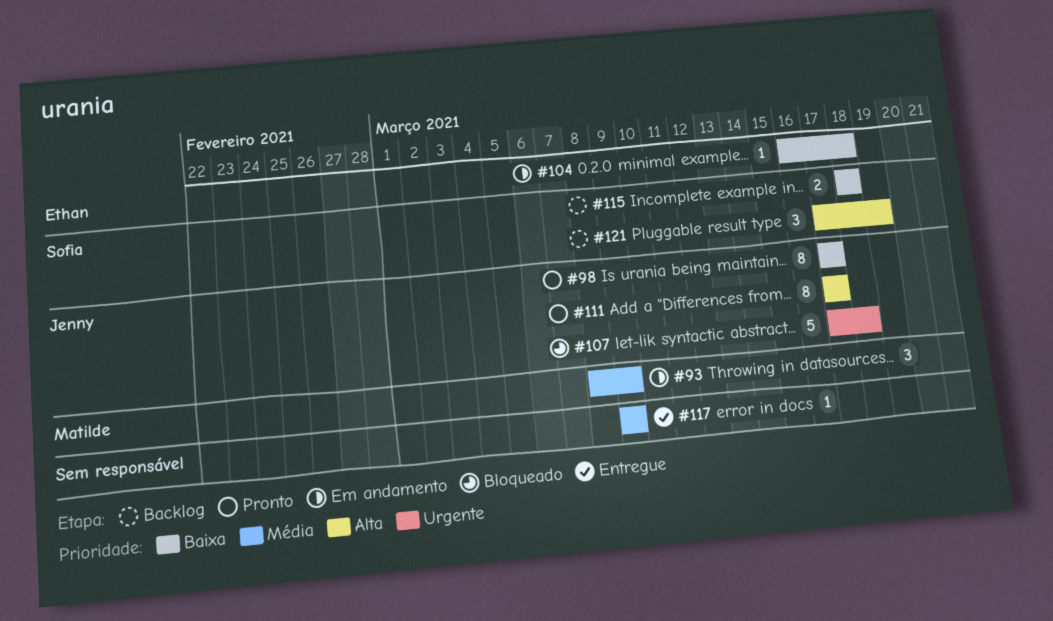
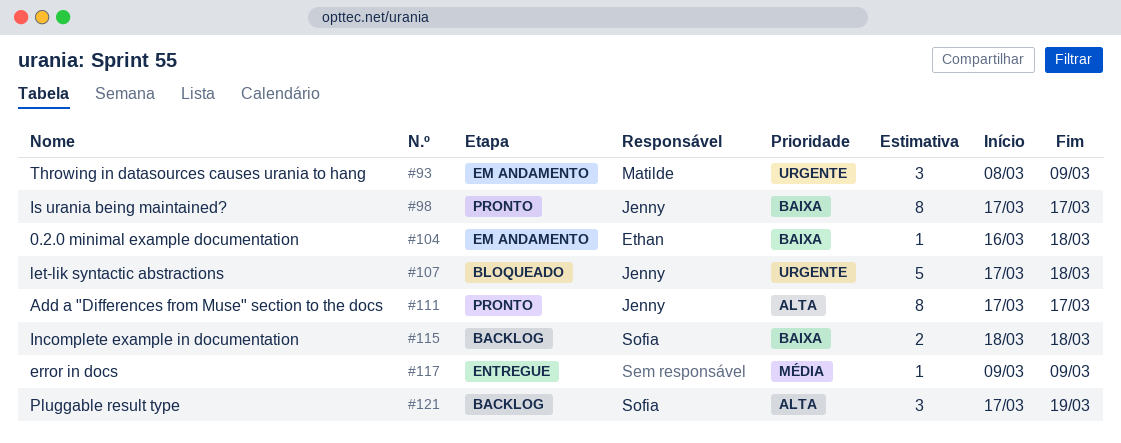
#93, priority: Média -> Urgente

